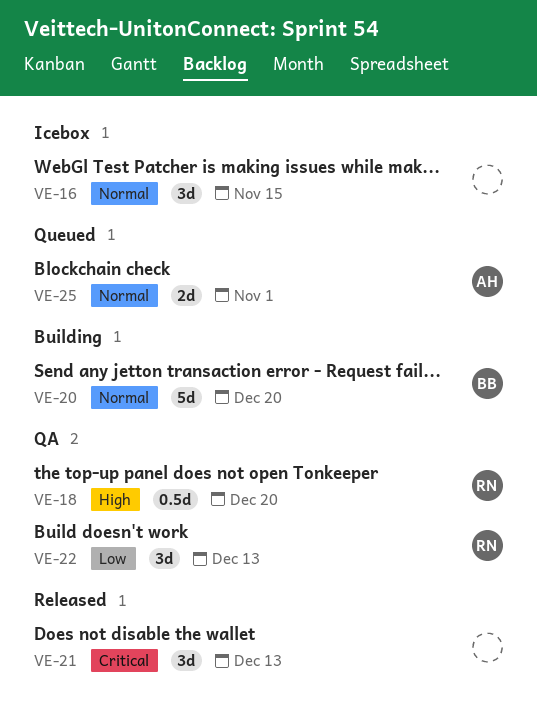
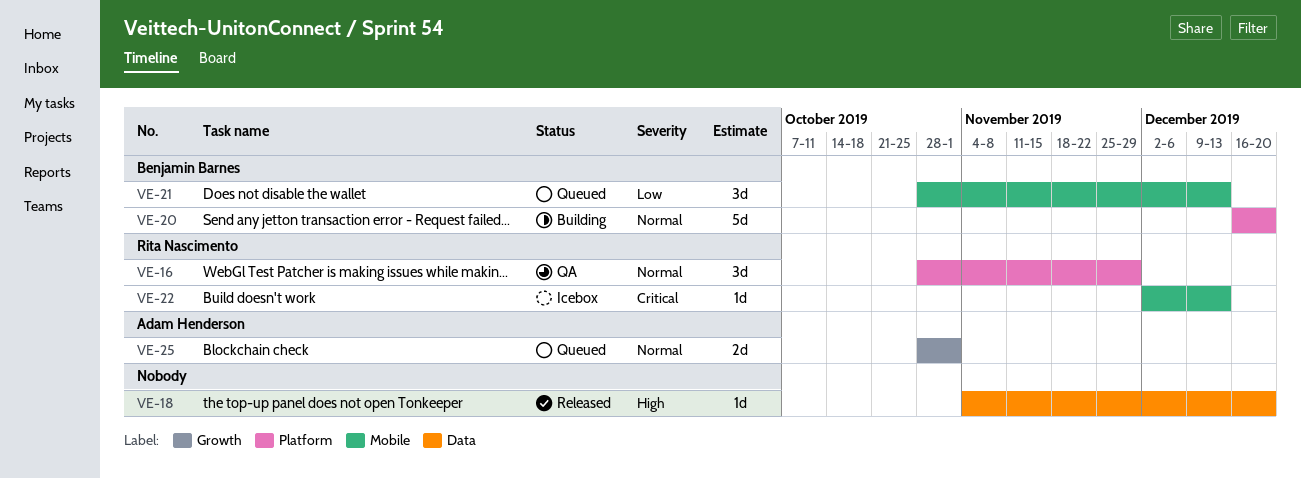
VE-16, status: Icebox -> QA
VE-16, owner: none -> Rita Nascimento
VE-16, due: Nov 15 -> Nov 29
VE-18, status: QA -> Released
VE-18, owner: Rita Nascimento -> none
VE-18, estimate: 0.5d -> 1d
VE-21, status: Released -> Queued
VE-21, owner: none -> Benjamin Barnes
VE-21, priority: Critical -> Low
VE-22, status: QA -> Icebox
VE-22, priority: Low -> Critical
VE-22, estimate: 3d -> 1d

